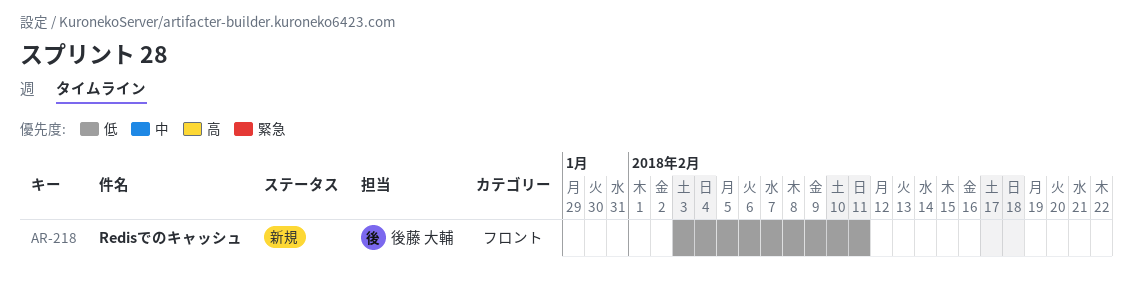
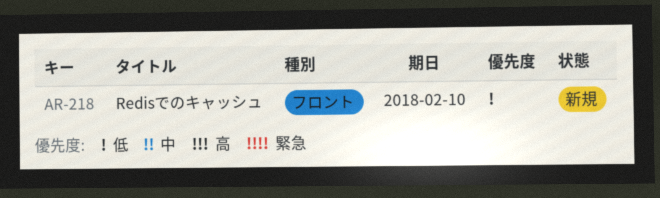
AR-218, due: Feb 11 -> Feb 10

